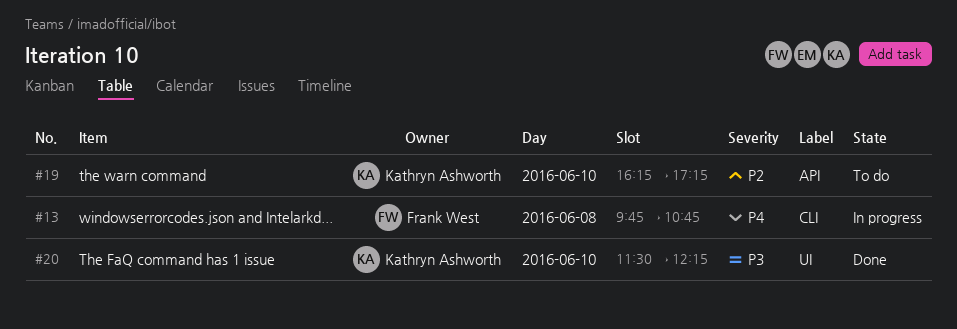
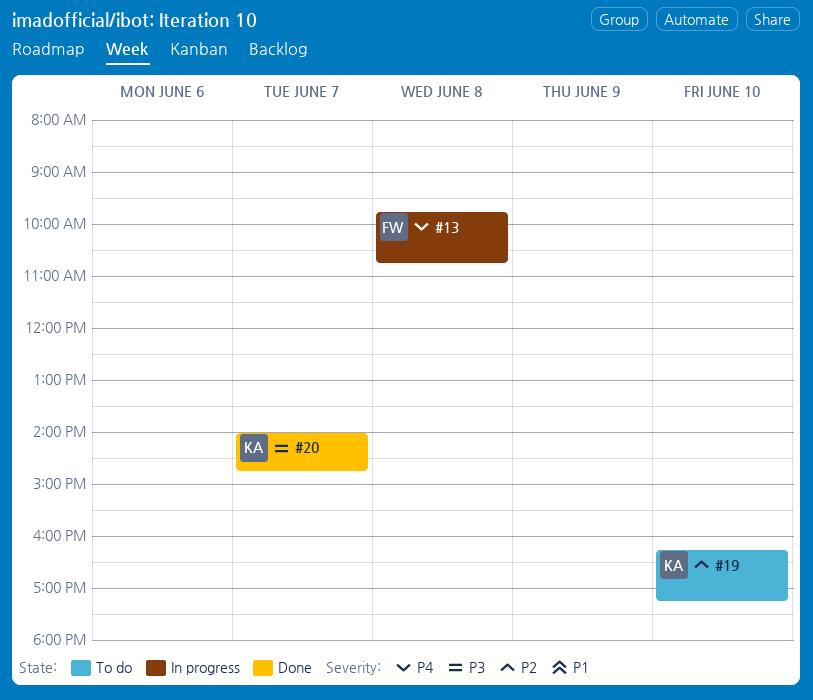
#20, day: Jun 10 -> Jun 7
#20, begins: 11:30 -> 14:00
#20, ends: 12:15 -> 14:45

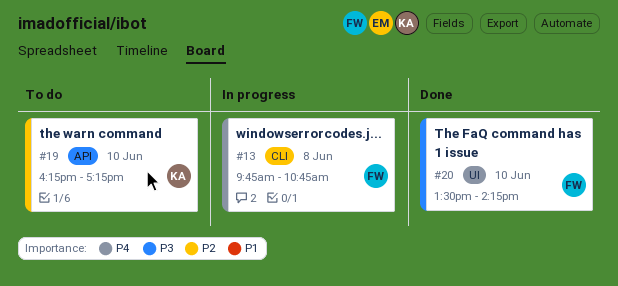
#20, owner: KA -> FW
#20, day: Jun 7 -> Jun 10
#20, begins: 14:00 -> 13:30
#20, ends: 14:45 -> 14:15

